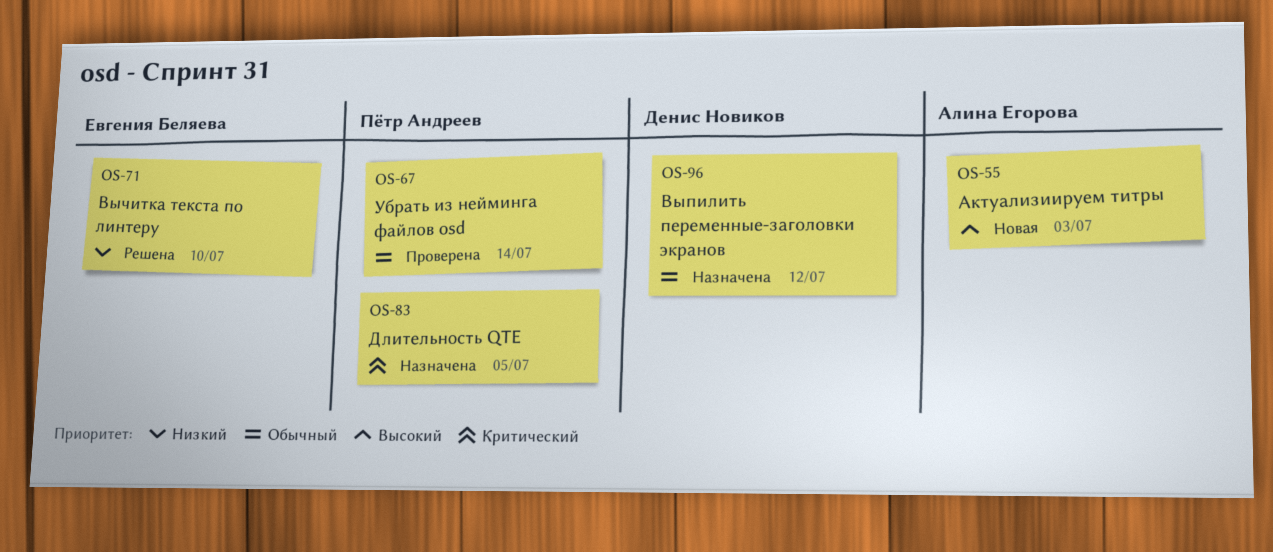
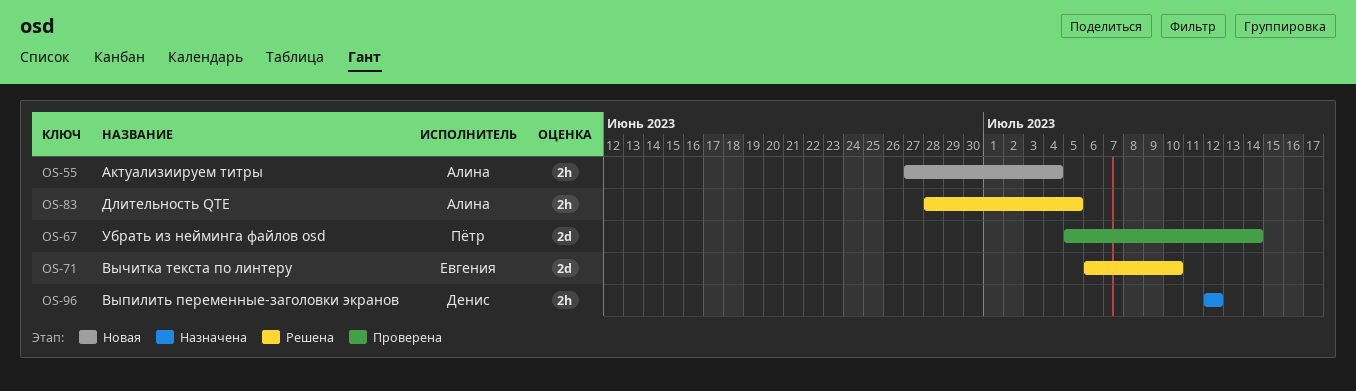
OS-55, due: Jul 3 -> Jul 4
OS-83, status: Назначена -> Решена
OS-83, owner: Пётр Андреев -> Алина Егорова

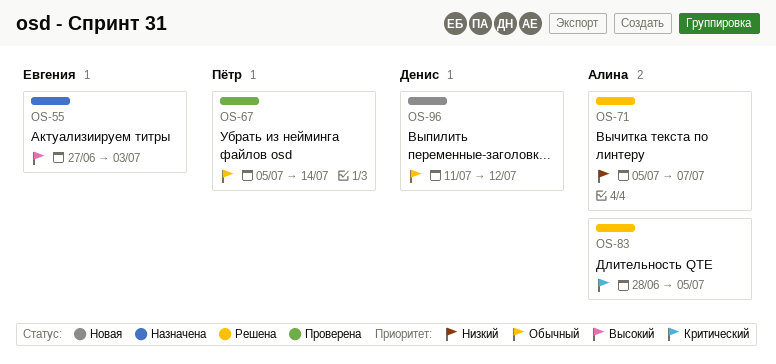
OS-55, status: Новая -> Назначена
OS-55, owner: Алина -> Евгения
OS-55, due: Jul 4 -> Jul 3
OS-71, owner: Евгения -> Алина
OS-71, start: Jul 6 -> Jul 5
OS-71, due: Jul 10 -> Jul 7
OS-96, status: Назначена -> Новая
OS-96, start: Jul 12 -> Jul 11

